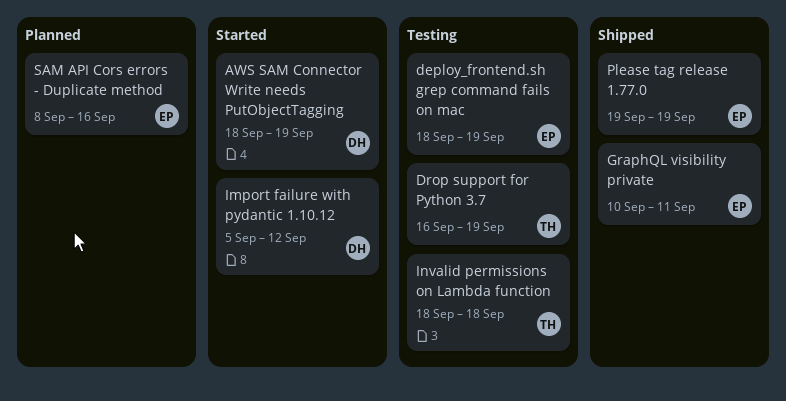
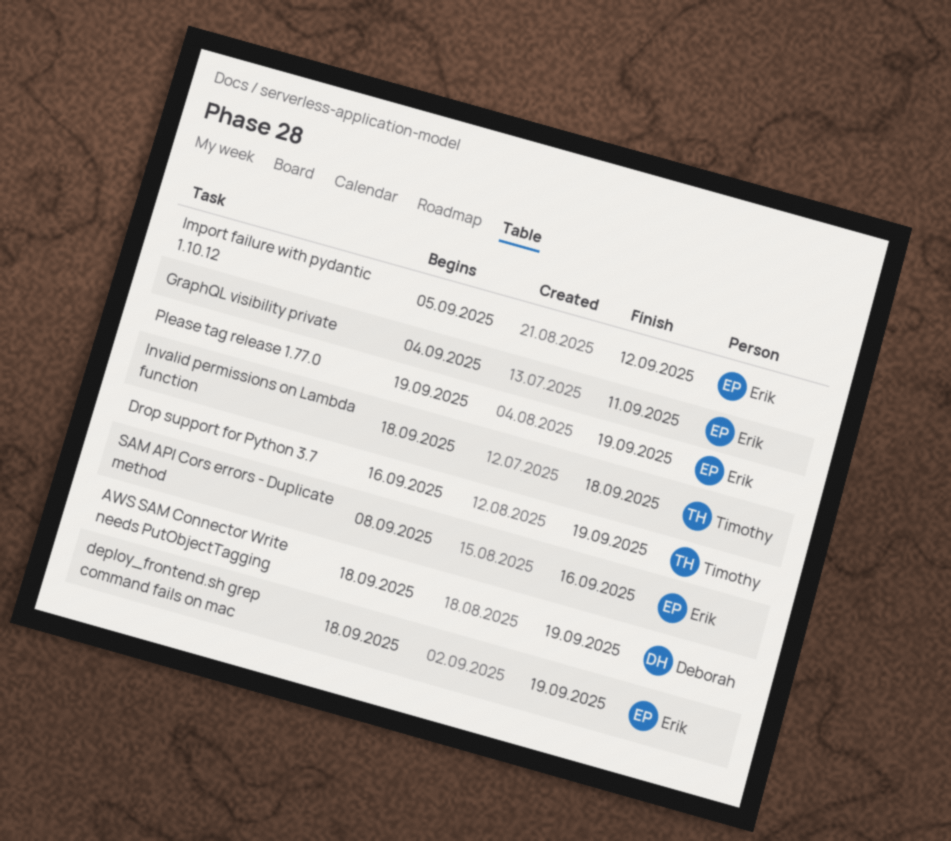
GraphQL visibility private, start: Sep 10 -> Sep 4
Import failure with pydantic 1.10.12, owner: Deborah -> Erik

